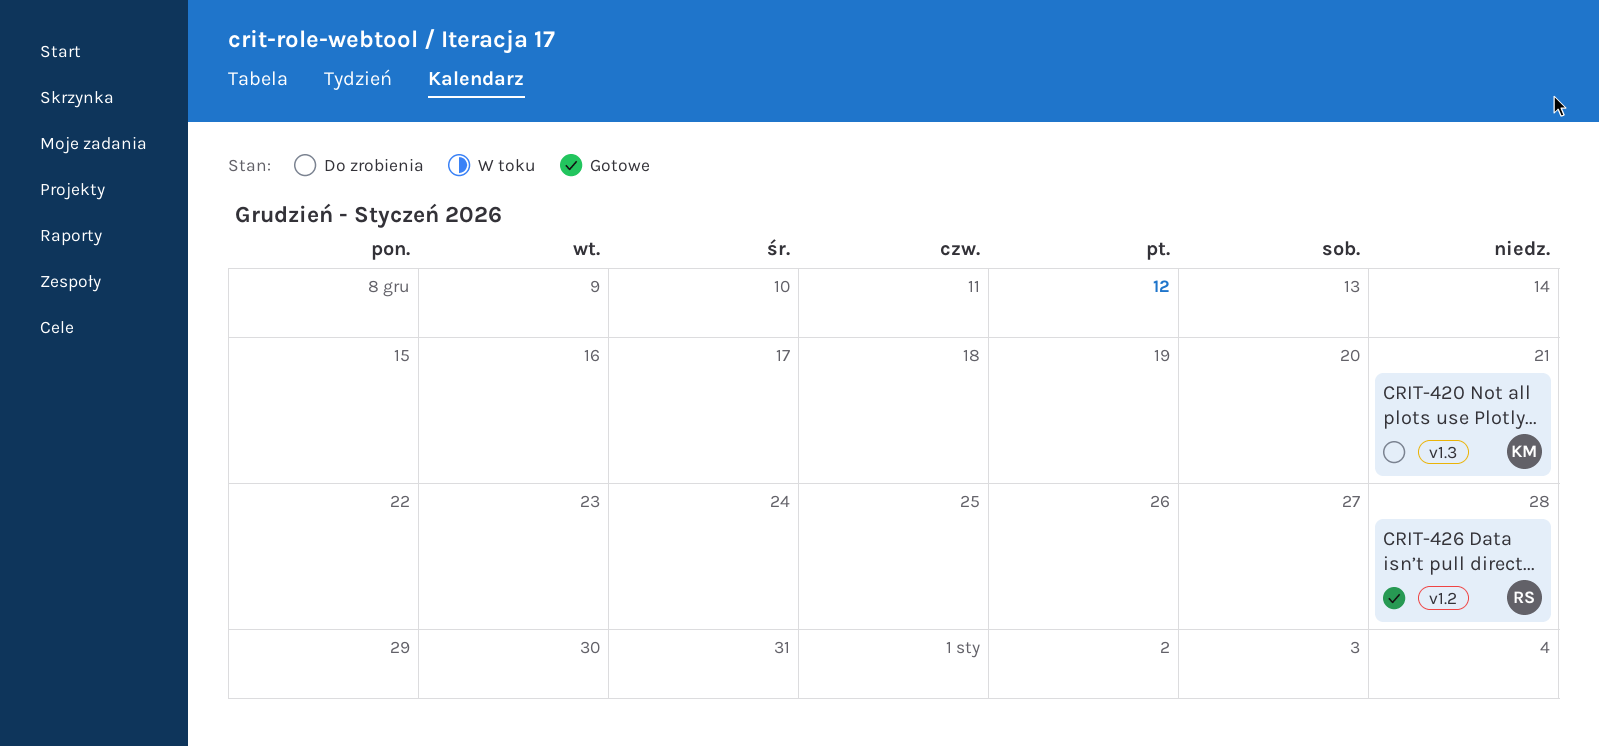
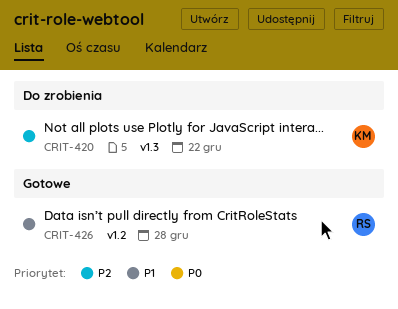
CRIT-420, due: Dec 21 -> Dec 22

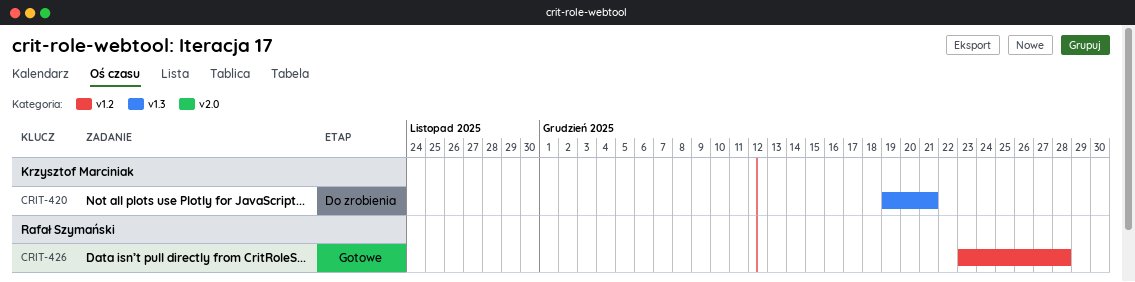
CRIT-420, due: Dec 22 -> Dec 21

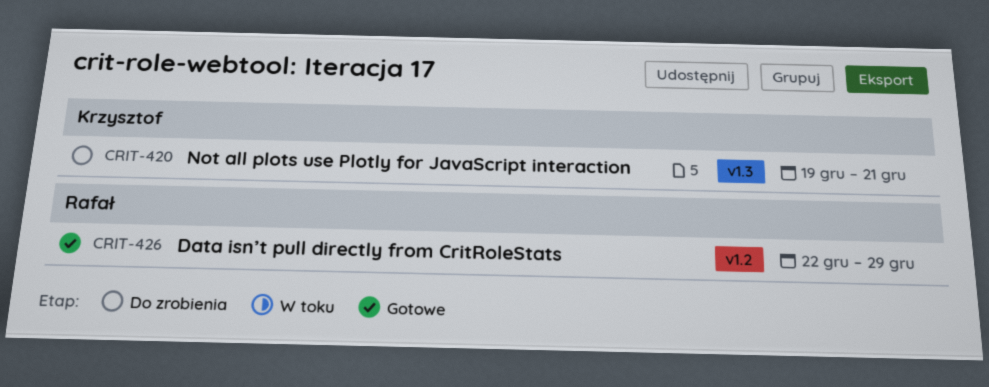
CRIT-426, start: Dec 23 -> Dec 22
CRIT-426, due: Dec 28 -> Dec 29

